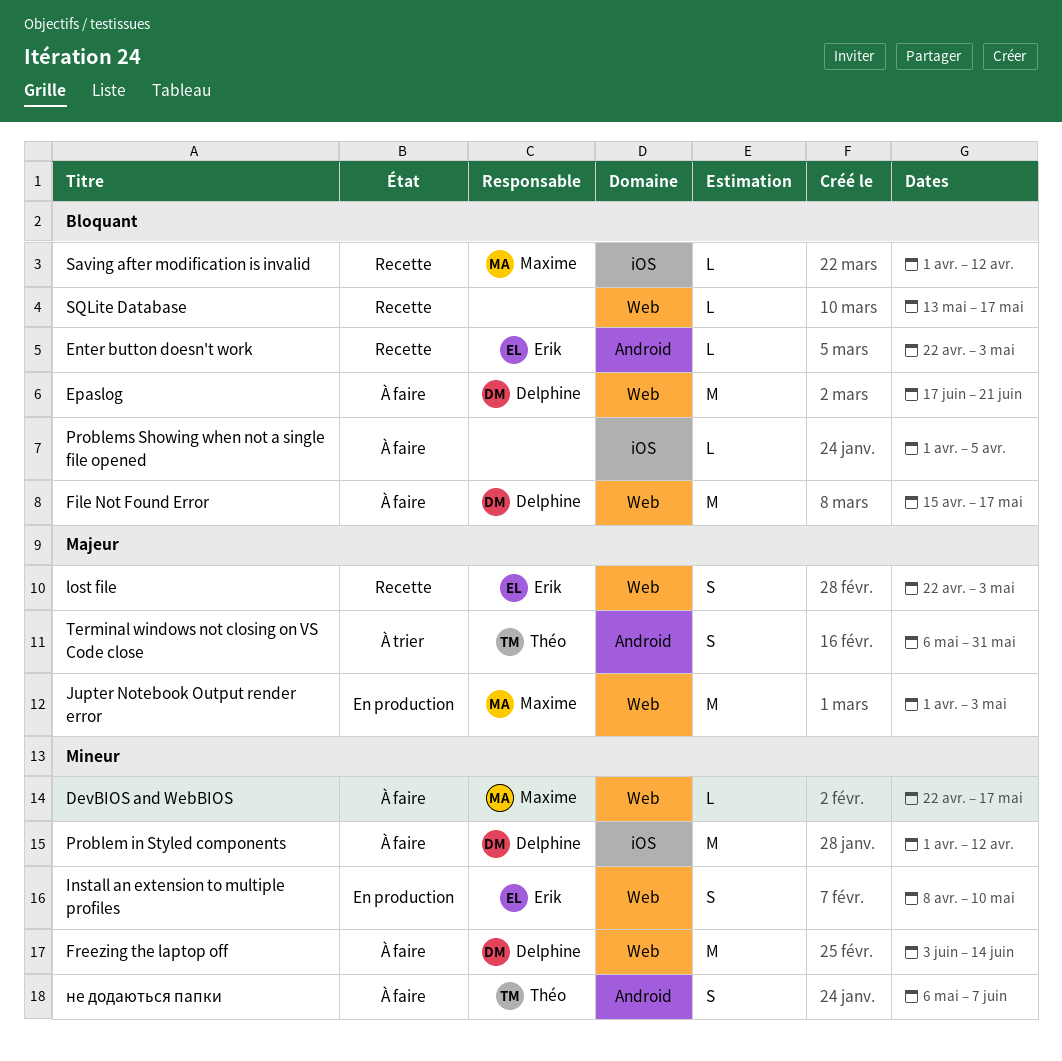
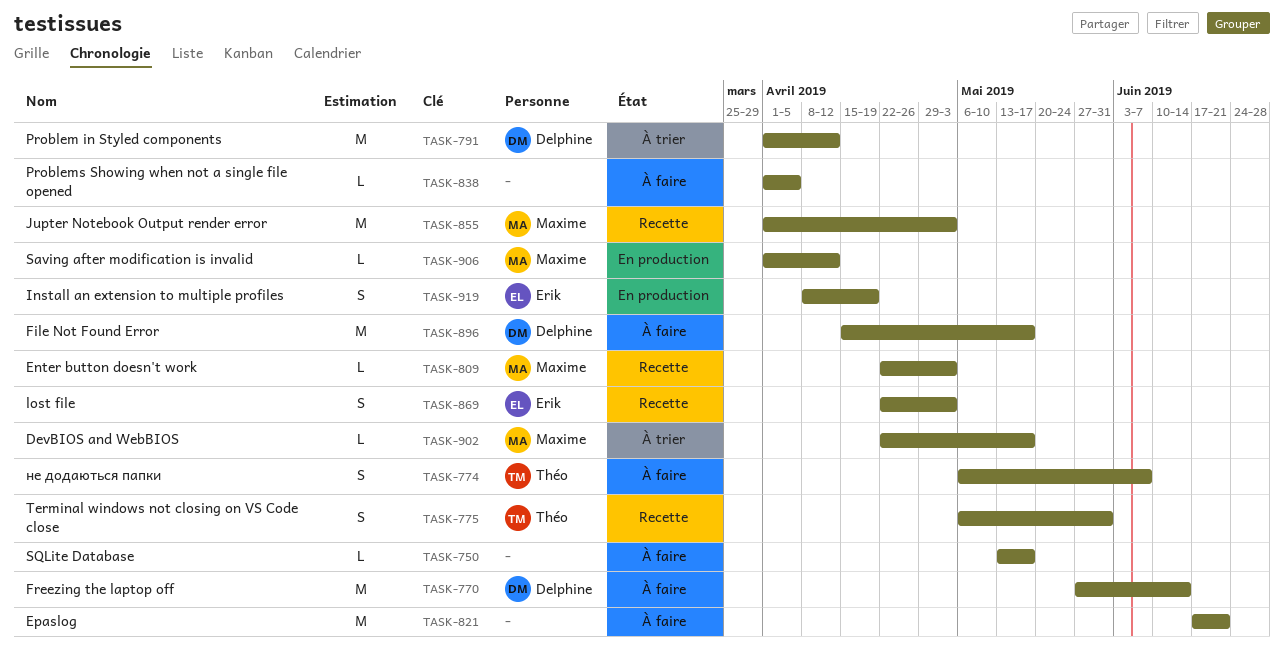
DevBIOS and WebBIOS, status: À faire -> À trier
Enter button doesn't work, owner: Erik -> Maxime
Epaslog, owner: Delphine -> none
Freezing the laptop off, start: Jun 3 -> May 27
Install an extension to multiple profiles, due: May 10 -> Apr 19
Jupter Notebook Output render error, status: En production -> Recette
Problem in Styled components, status: À faire -> À trier
Saving after modification is invalid, status: Recette -> En production
SQLite Database, status: Recette -> À faire
Terminal windows not closing on VS Code close, status: À trier -> Recette

